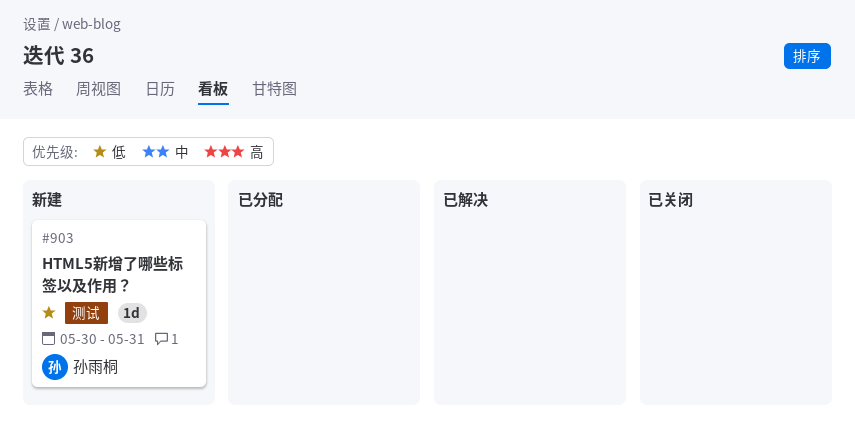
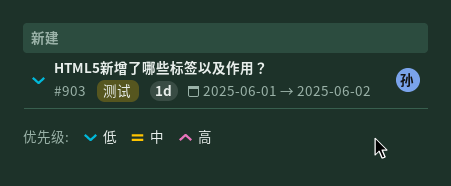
#903, start: May 30 -> Jun 1
#903, due: May 31 -> Jun 2

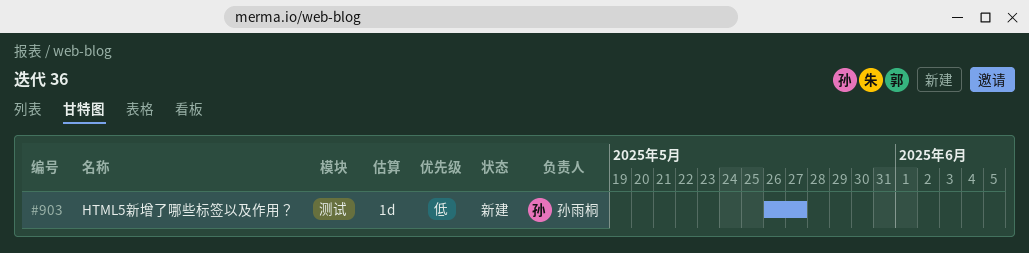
#903, start: Jun 1 -> May 26
#903, due: Jun 2 -> May 27

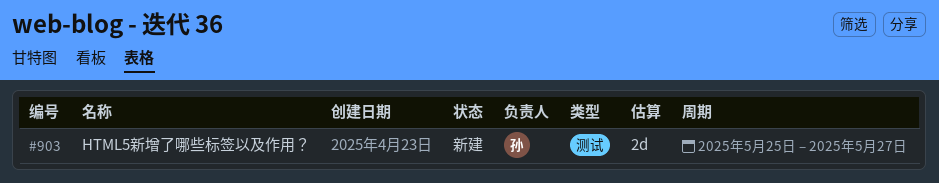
#903, estimate: 1d -> 2d
#903, start: May 26 -> May 25

